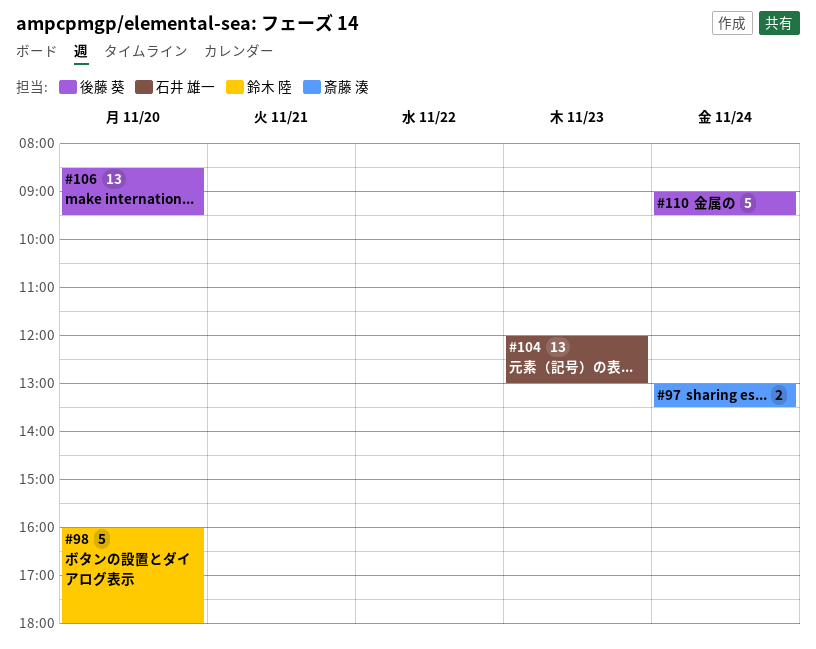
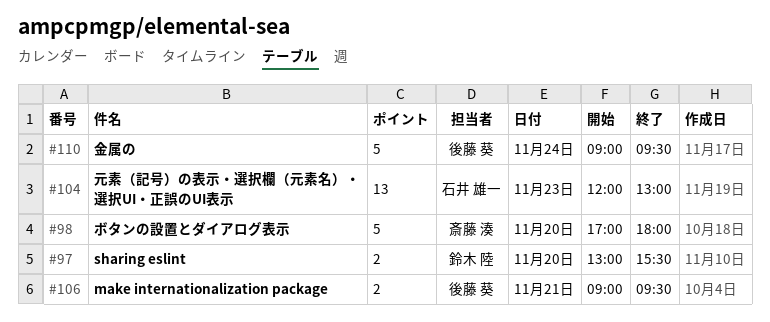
#97, owner: 斎藤 湊 -> 鈴木 陸
#97, day: Nov 24 -> Nov 20
#97, ends: 13:30 -> 15:30
#98, owner: 鈴木 陸 -> 斎藤 湊
#98, begins: 16:00 -> 17:00
#106, estimate: 13 -> 2
#106, day: Nov 20 -> Nov 21
#106, begins: 08:30 -> 09:00

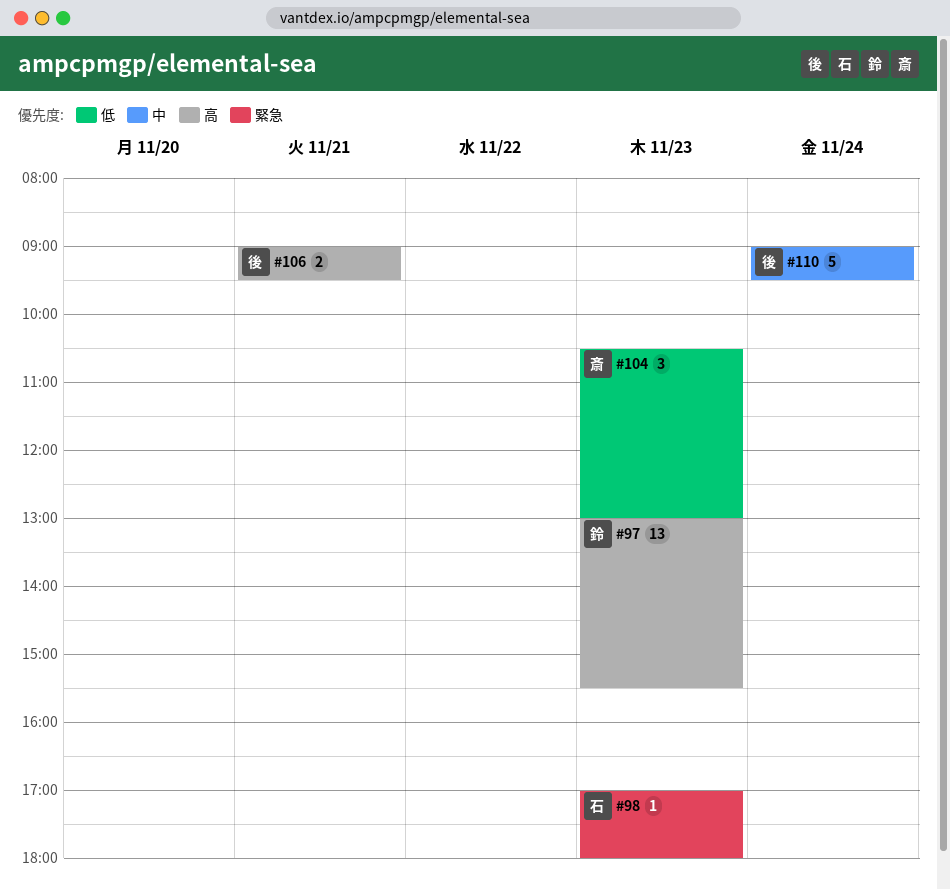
#97, estimate: 2 -> 13
#97, day: Nov 20 -> Nov 23
#98, owner: 斎藤 湊 -> 石井 雄一
#98, estimate: 5 -> 1
#98, day: Nov 20 -> Nov 23
#104, owner: 石井 雄一 -> 斎藤 湊
#104, estimate: 13 -> 3
#104, begins: 12:00 -> 10:30

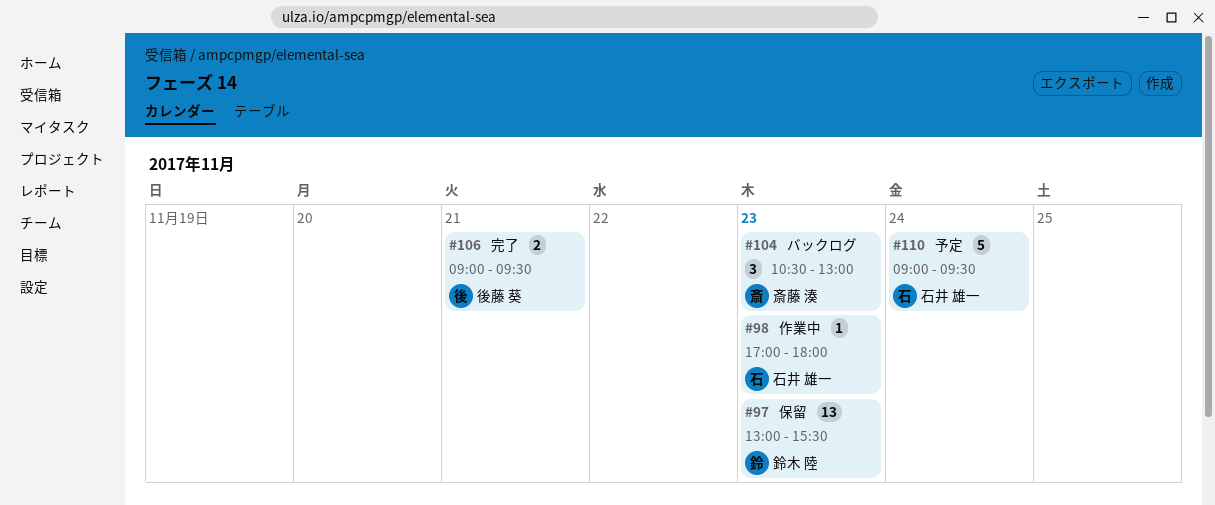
#110, owner: 後藤 葵 -> 石井 雄一

